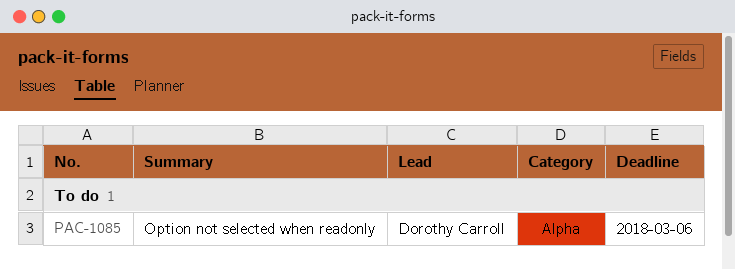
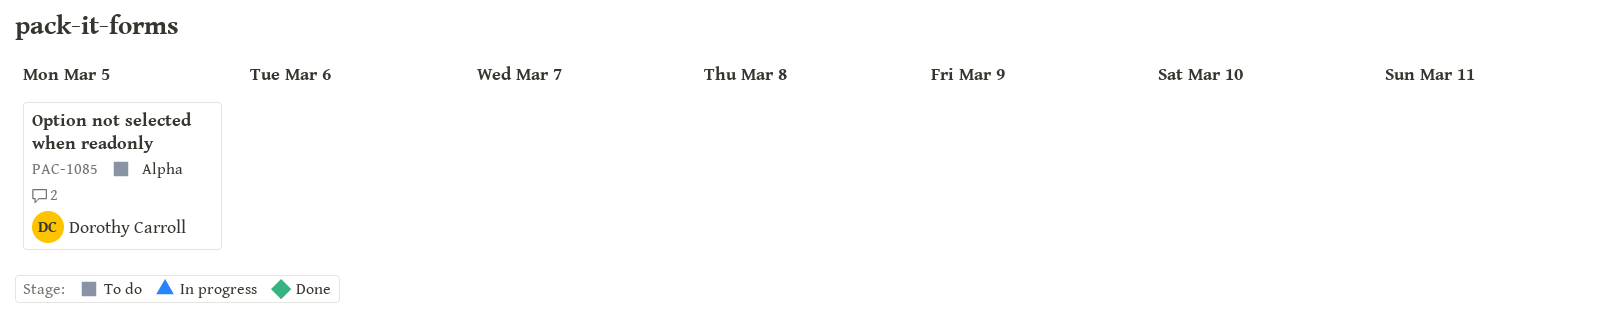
PAC-1085, due: Mar 6 -> Mar 5

